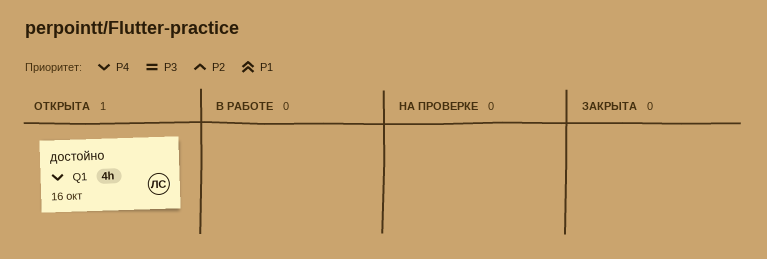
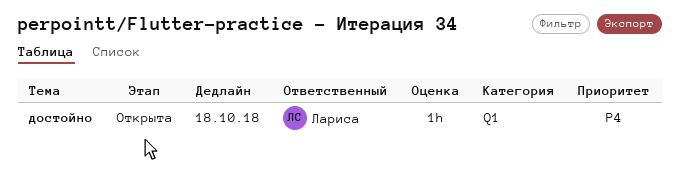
достойно, estimate: 4h -> 1h
достойно, due: Oct 16 -> Oct 18

